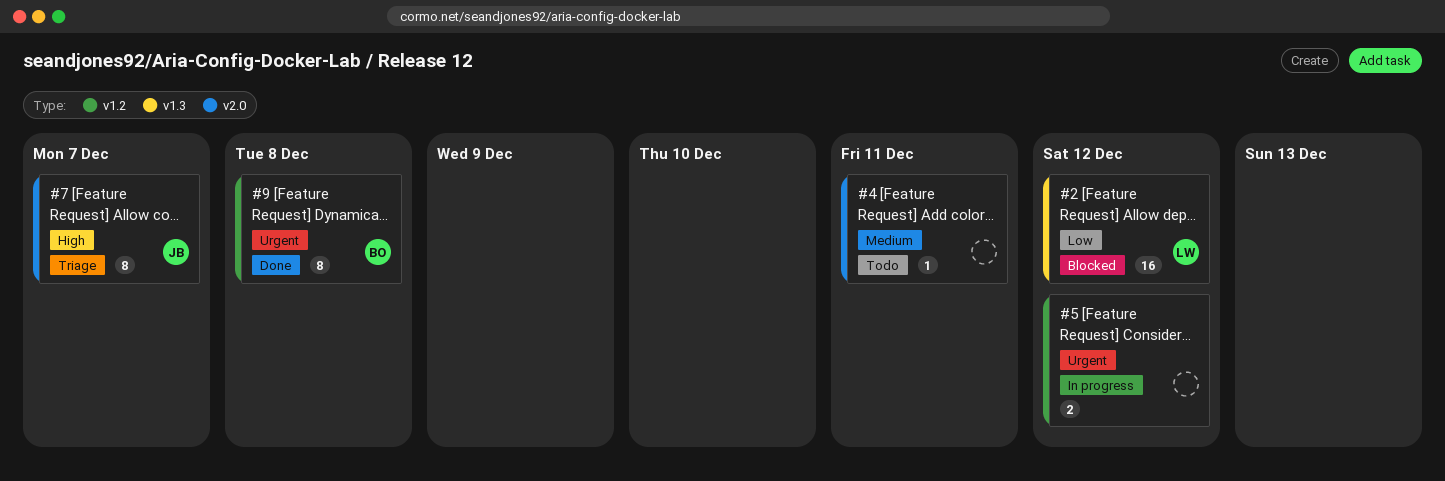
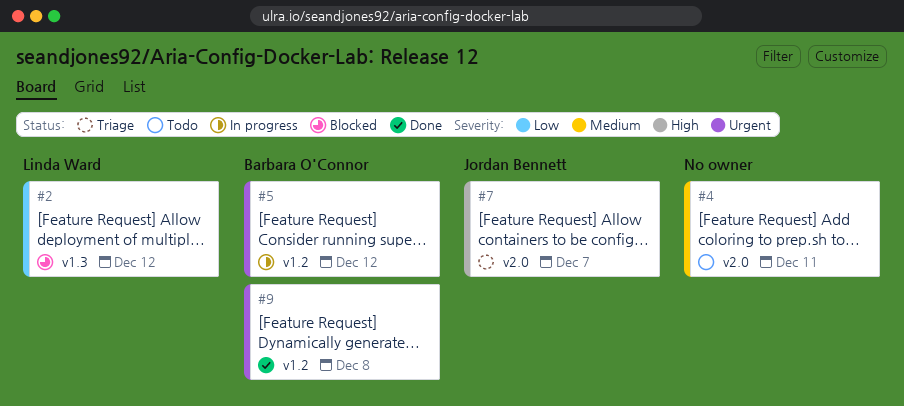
#5, owner: none -> Barbara O'Connor

